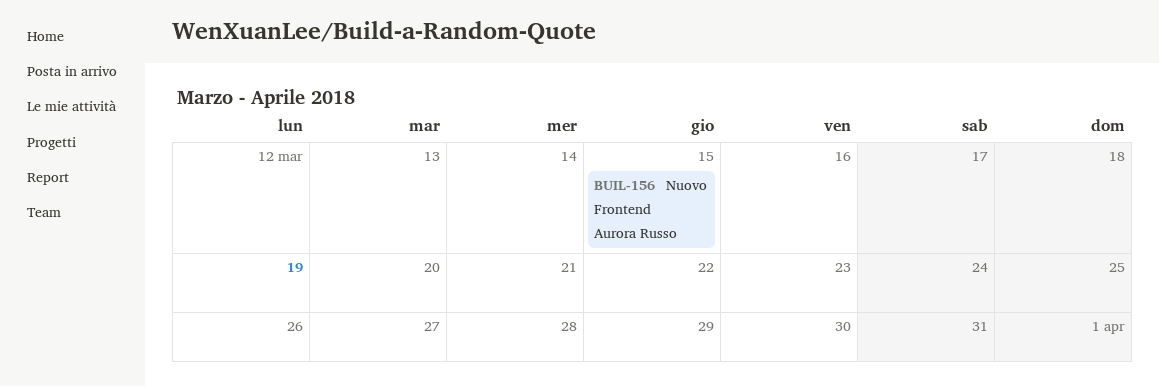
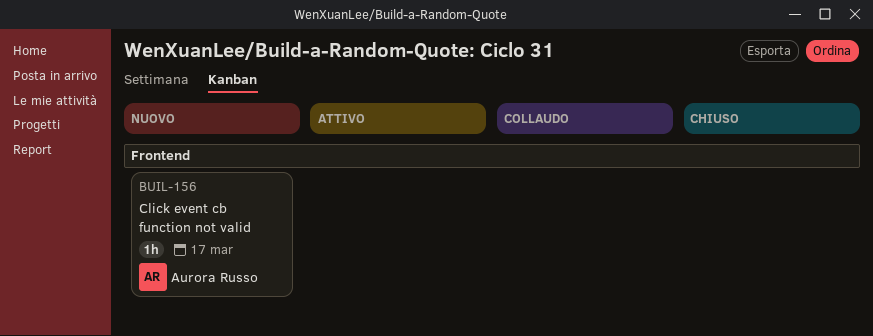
BUIL-156, due: Mar 15 -> Mar 17

